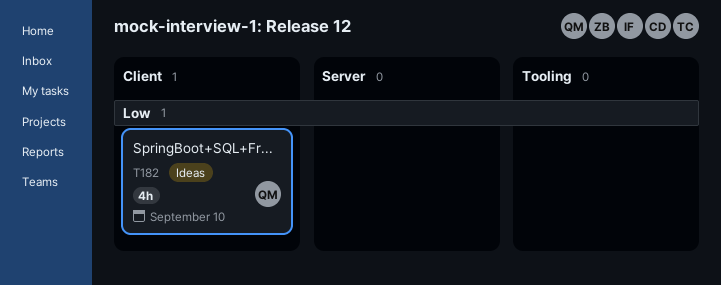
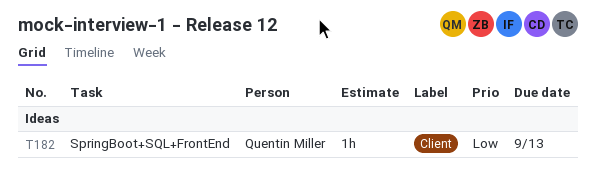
T182, estimate: 4h -> 1h
T182, due: Sep 10 -> Sep 13

